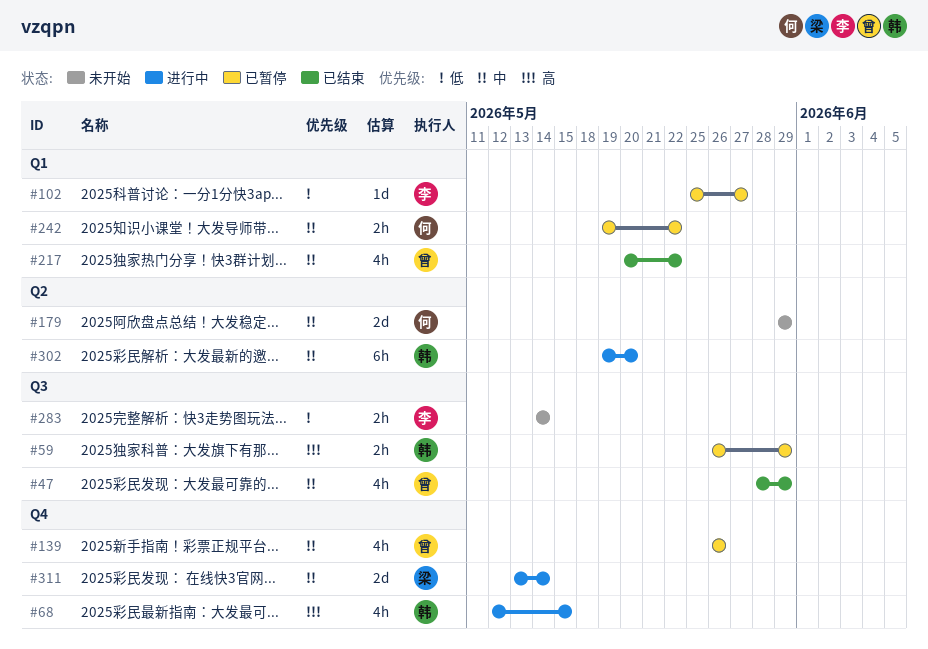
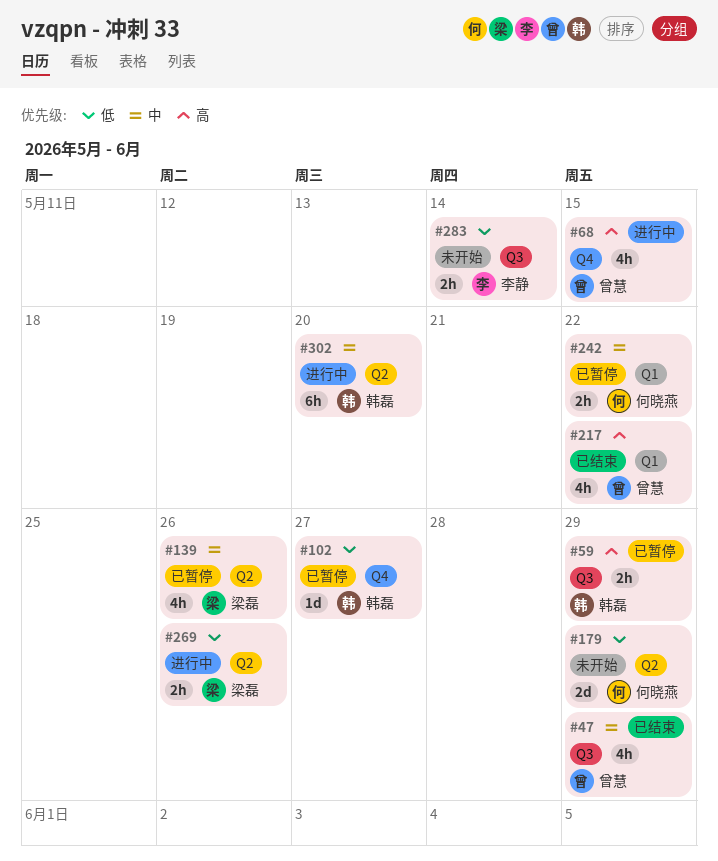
#68, owner: 韩磊 -> 曾慧
#102, owner: 李静 -> 韩磊
#102, label: Q1 -> Q4
#139, owner: 曾慧 -> 梁磊
#139, label: Q4 -> Q2
#179, priority: 中 -> 低
#217, priority: 中 -> 高
#269: none -> present
#311: present -> none

